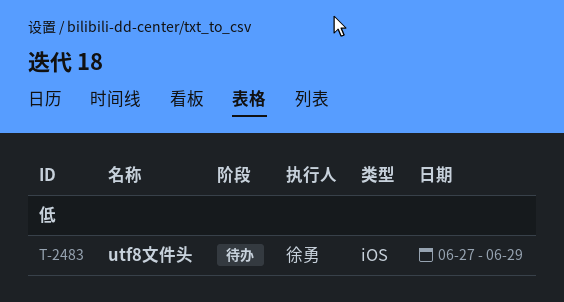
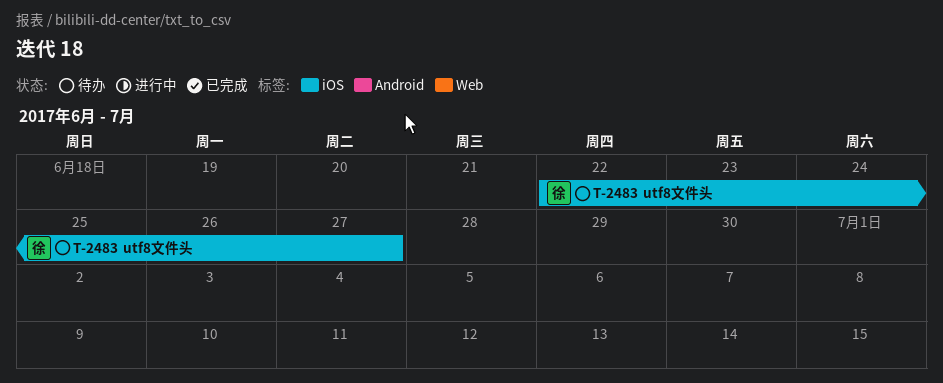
T-2483, start: Jun 27 -> Jun 22
T-2483, due: Jun 29 -> Jun 27

